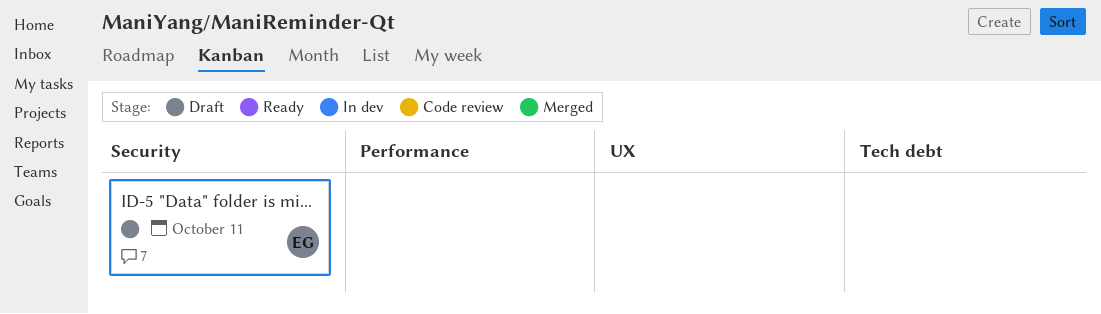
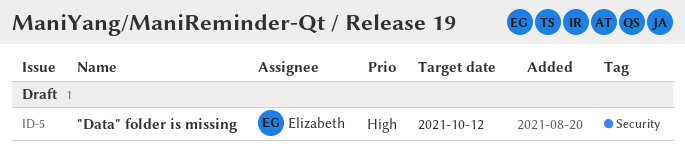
ID-5, due: Oct 11 -> Oct 12

